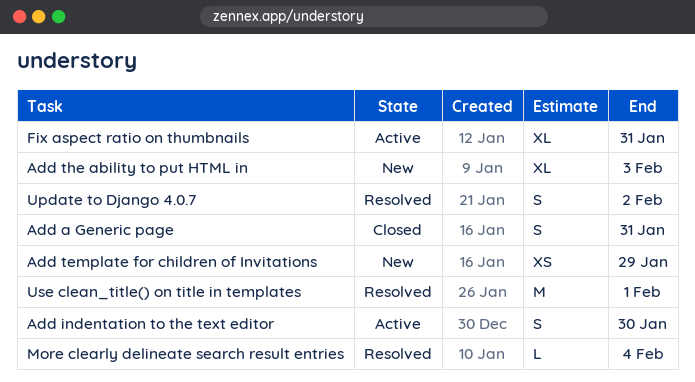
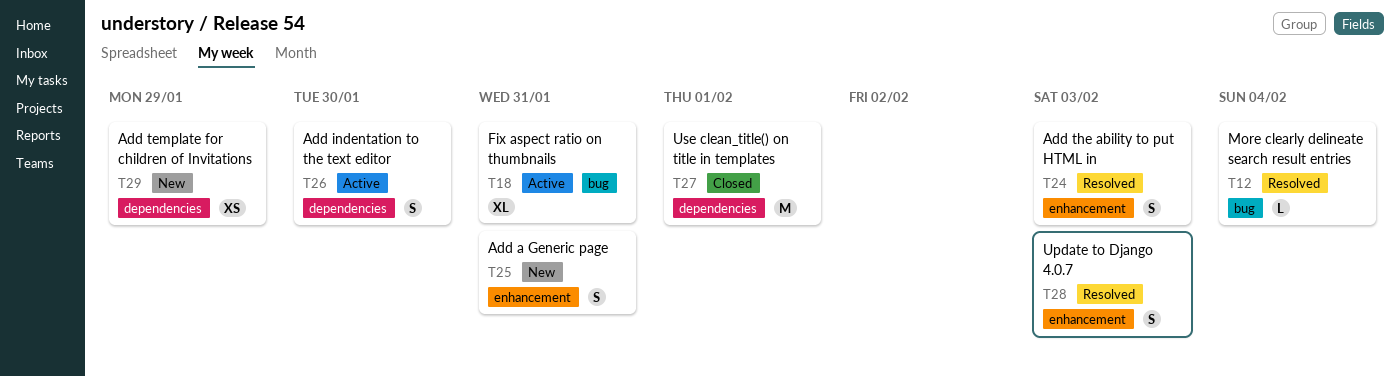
Add a Generic page, status: Closed -> New
Add the ability to put HTML in, status: New -> Resolved
Add the ability to put HTML in, estimate: XL -> S
Update to Django 4.0.7, due: Feb 2 -> Feb 3
Use clean_title() on title in templates, status: Resolved -> Closed

